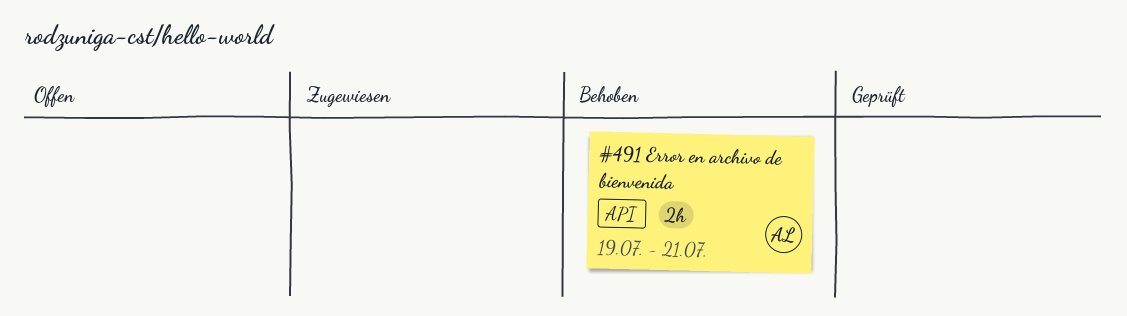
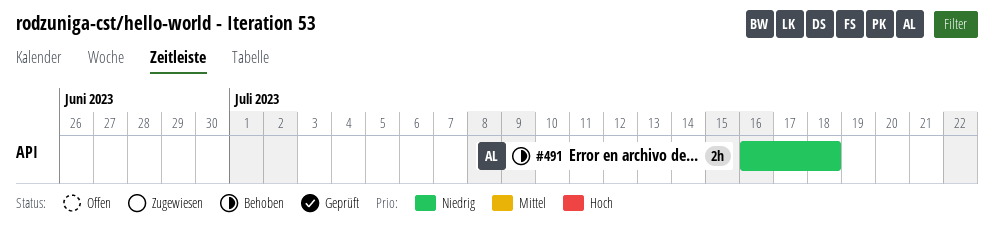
#491, start: Jul 19 -> Jul 16
#491, due: Jul 21 -> Jul 18

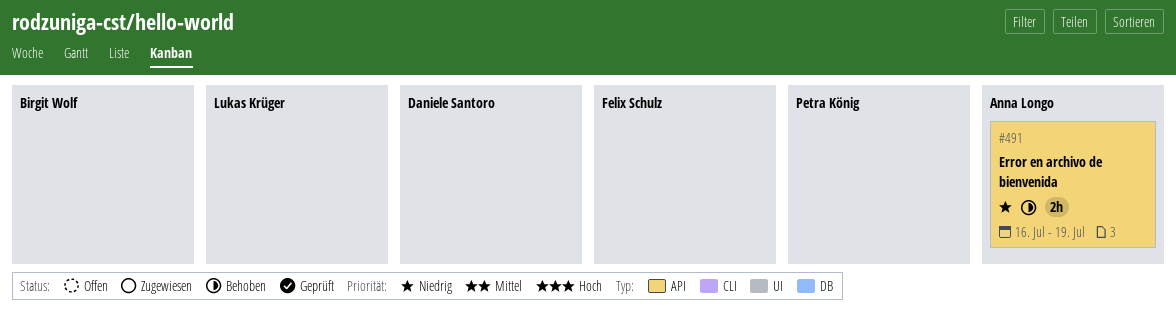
#491, due: Jul 18 -> Jul 19

